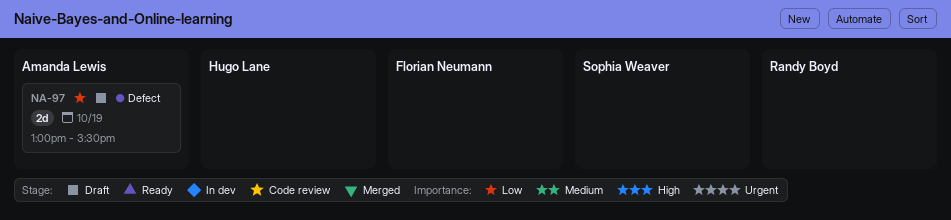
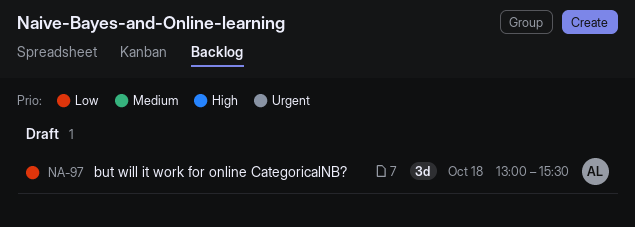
NA-97, estimate: 2d -> 3d
NA-97, day: Oct 19 -> Oct 18

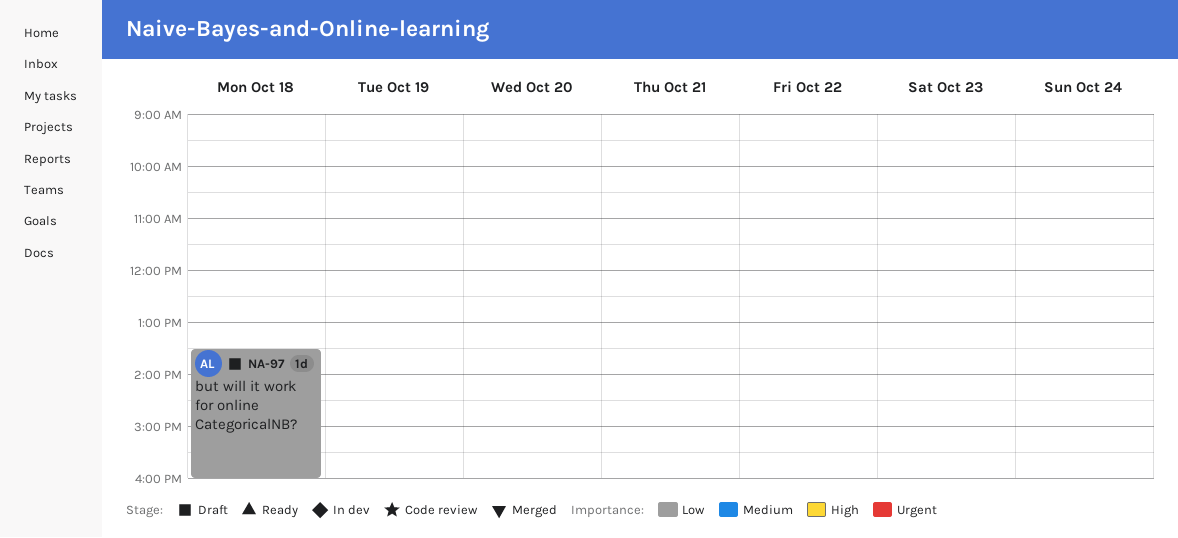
NA-97, estimate: 3d -> 1d
NA-97, begins: 13:00 -> 13:30
NA-97, ends: 15:30 -> 16:00

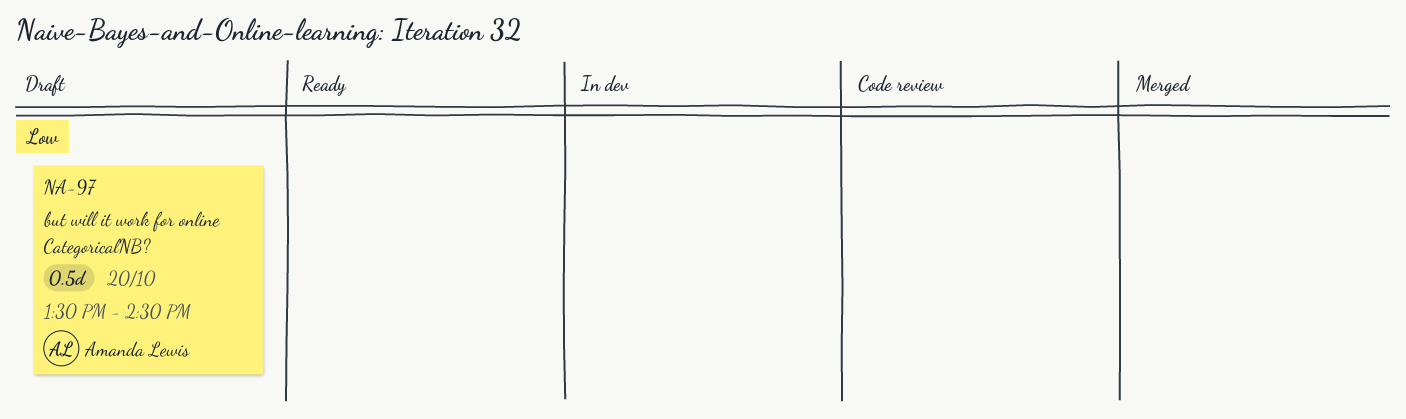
NA-97, estimate: 1d -> 0.5d
NA-97, day: Oct 18 -> Oct 20
NA-97, ends: 16:00 -> 14:30

